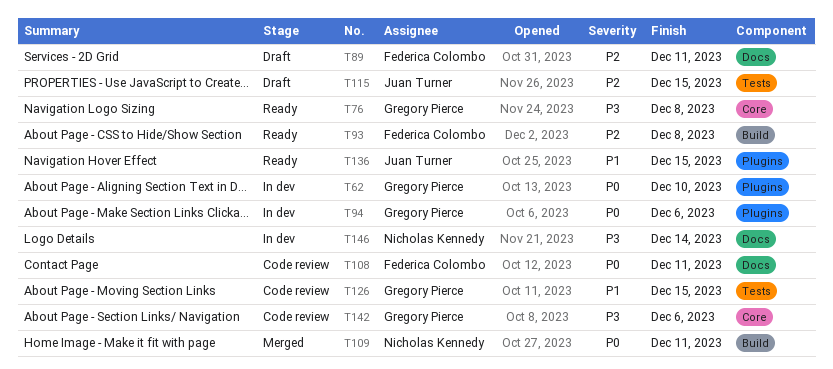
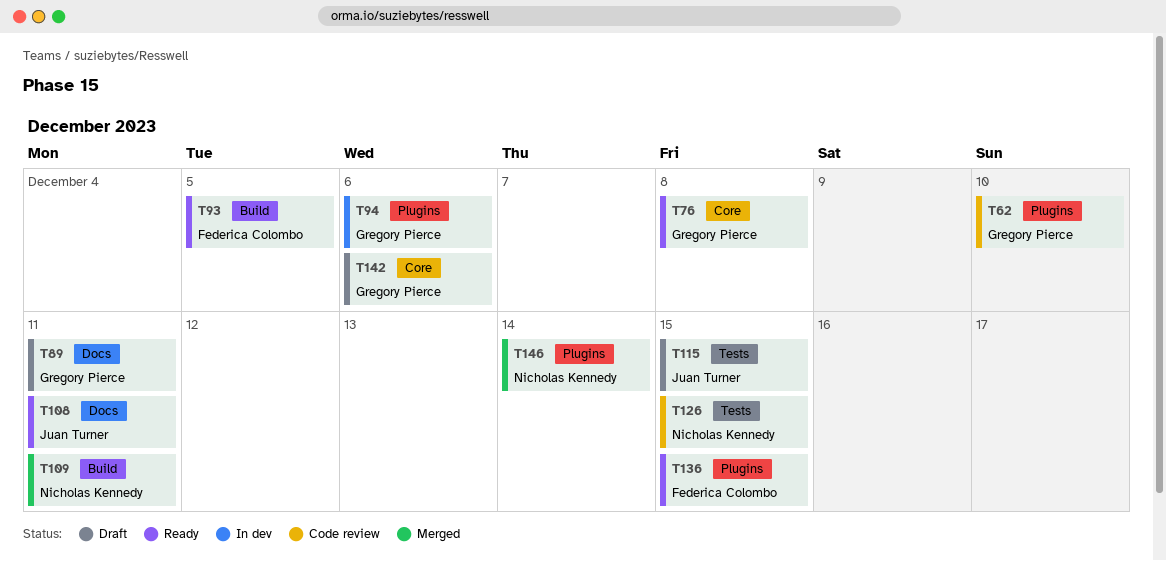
T62, status: In dev -> Code review
T89, owner: Federica Colombo -> Gregory Pierce
T93, due: Dec 8 -> Dec 5
T108, status: Code review -> Ready
T108, owner: Federica Colombo -> Juan Turner
T126, owner: Gregory Pierce -> Nicholas Kennedy
T136, owner: Juan Turner -> Federica Colombo
T142, status: Code review -> Draft
T146, status: In dev -> Merged
T146, label: Docs -> Plugins

